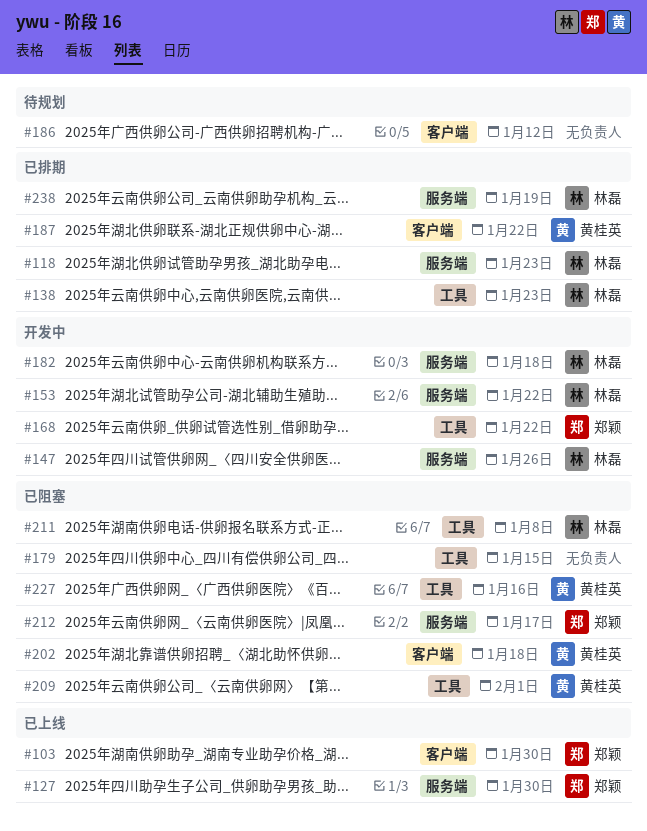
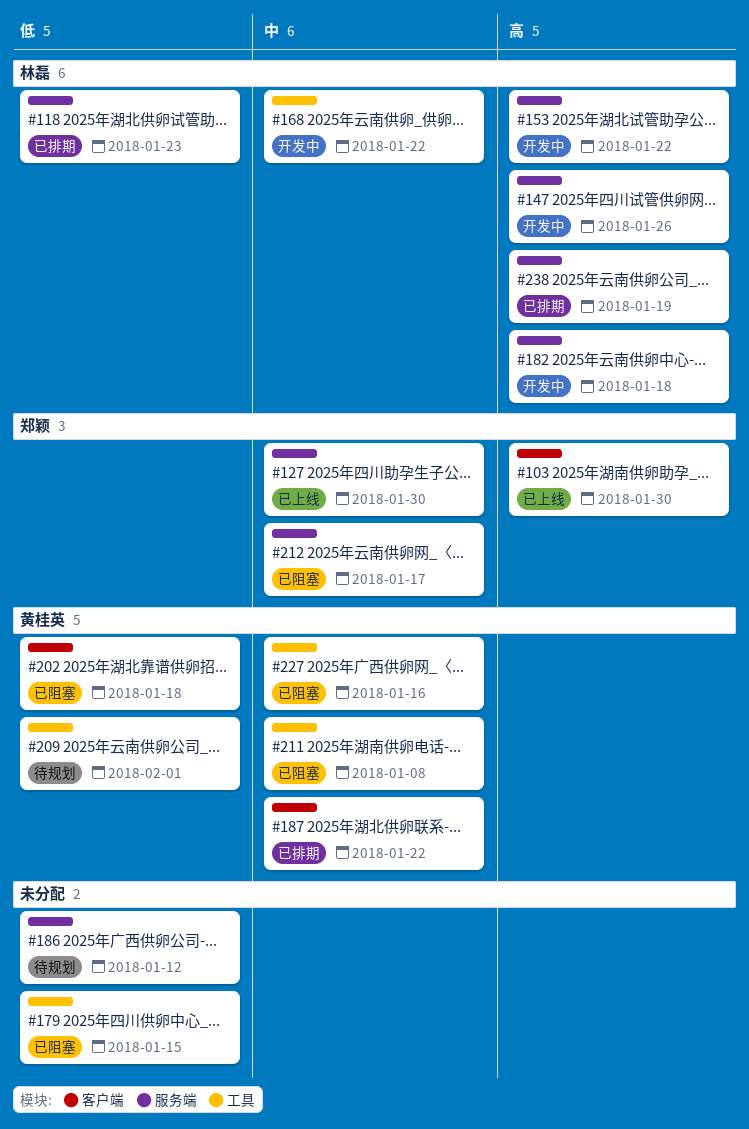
#138: present -> none
#168, owner: 郑颖 -> 林磊
#186, label: 客户端 -> 服务端
#209, status: 已阻塞 -> 待规划
#211, owner: 林磊 -> 黄桂英

